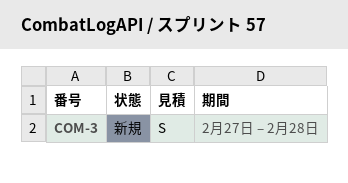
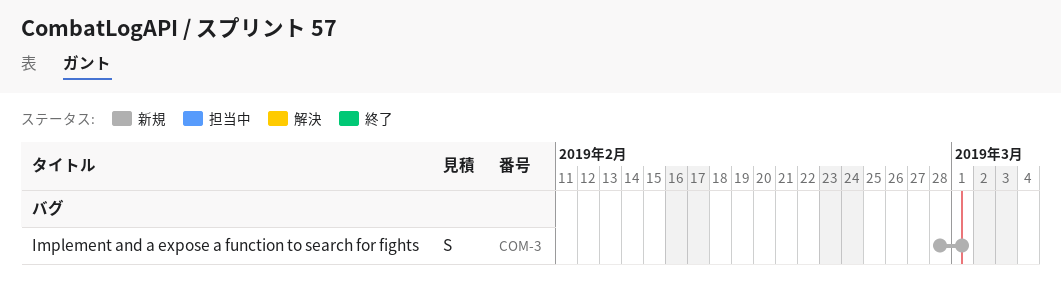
COM-3, start: Feb 27 -> Feb 28
COM-3, due: Feb 28 -> Mar 1

